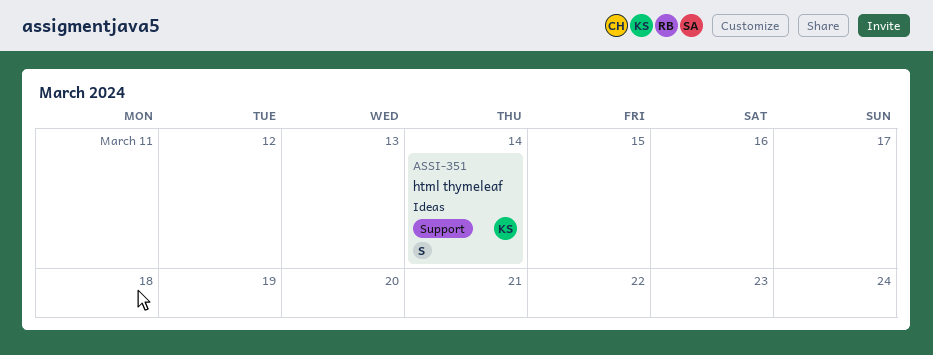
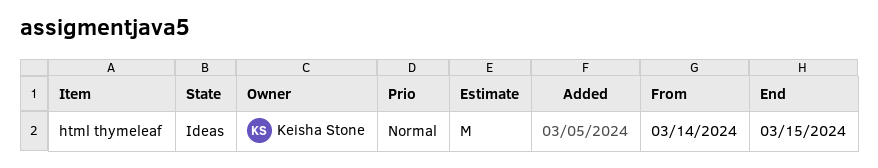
html thymeleaf, estimate: S -> M
html thymeleaf, due: Mar 14 -> Mar 15

